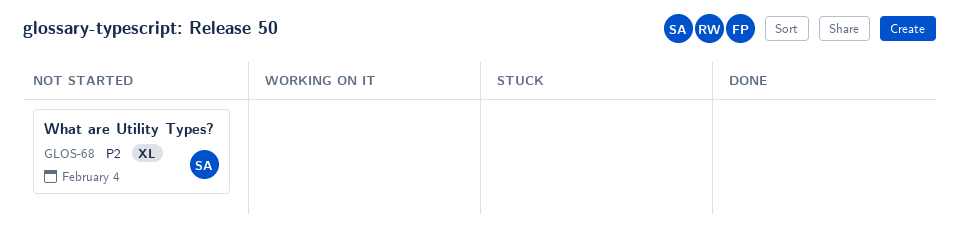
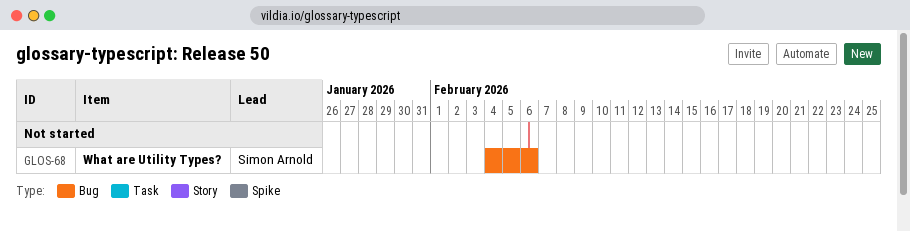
GLOS-68, due: Feb 4 -> Feb 6

